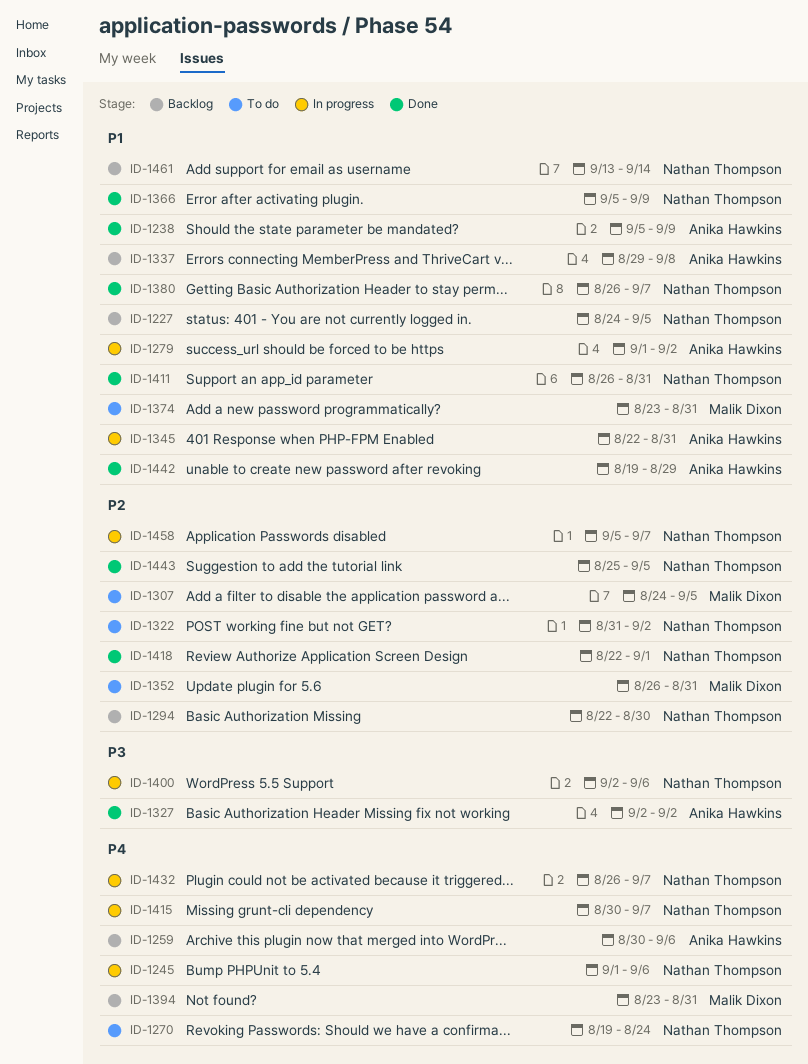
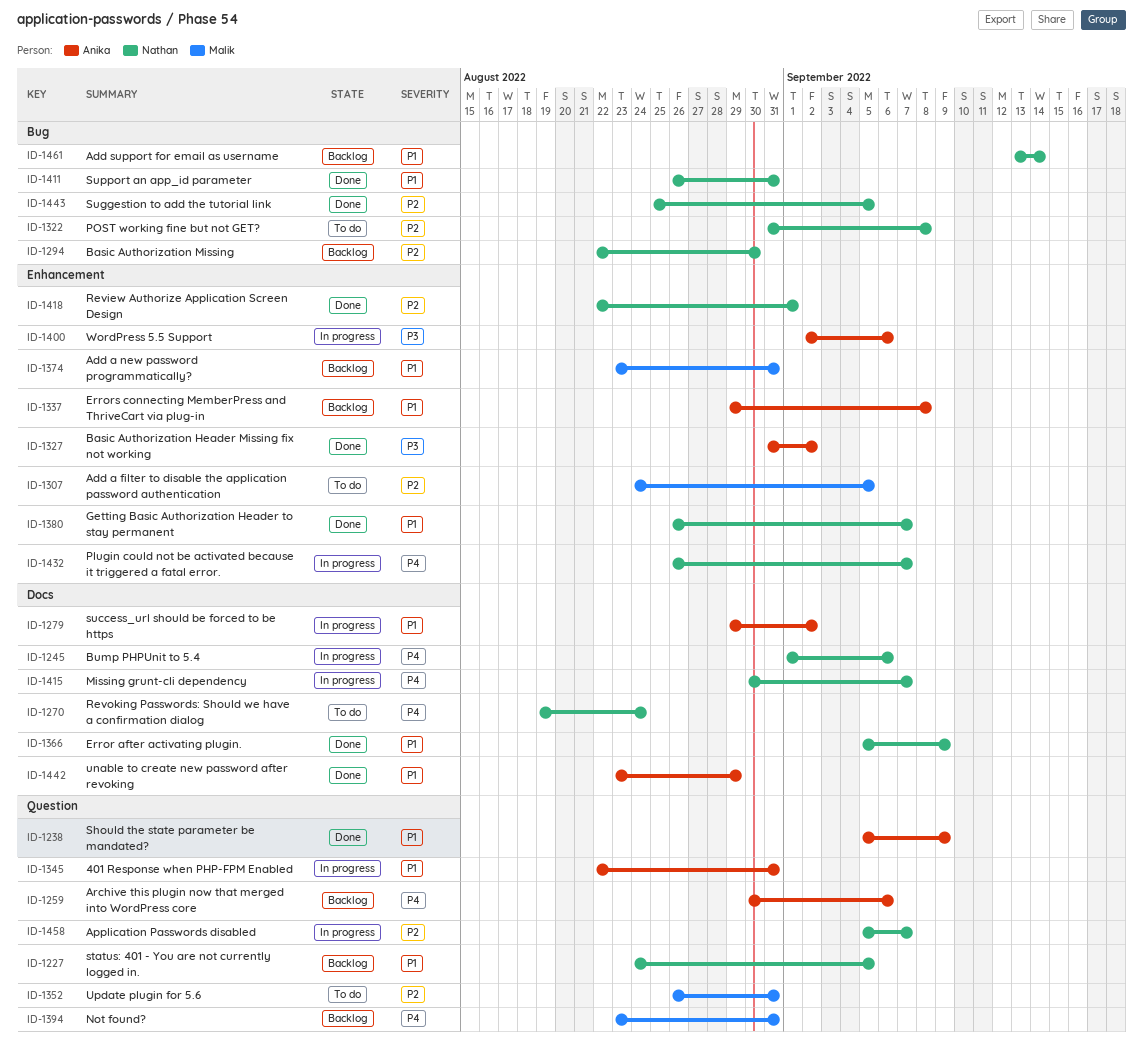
ID-1279, start: Sep 1 -> Aug 29
ID-1322, due: Sep 2 -> Sep 8
ID-1327, start: Sep 2 -> Aug 31
ID-1374, status: To do -> Backlog
ID-1400, owner: Nathan Thompson -> Anika Hawkins
ID-1442, start: Aug 19 -> Aug 23

